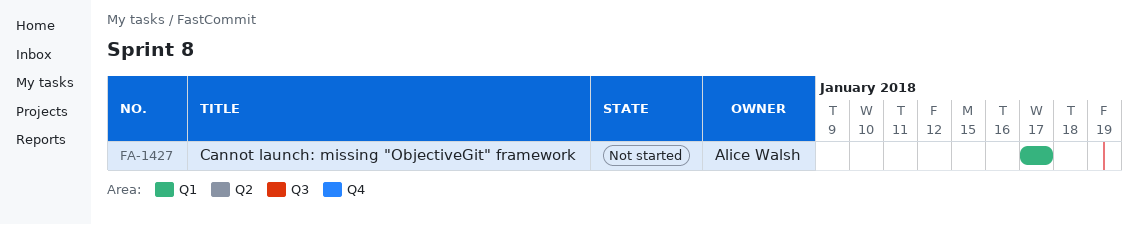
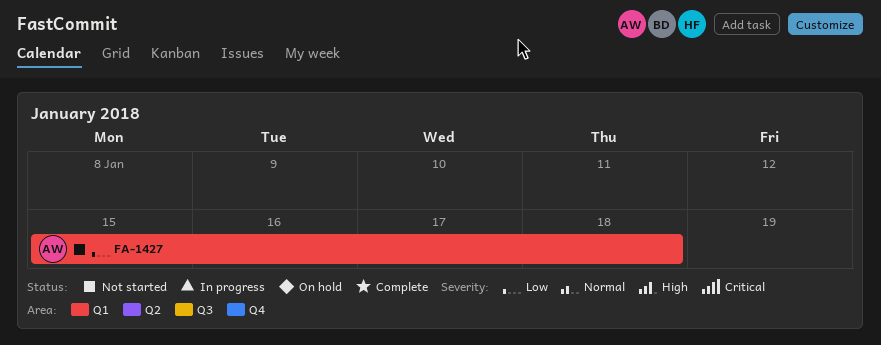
FA-1427, start: Jan 17 -> Jan 15
FA-1427, due: Jan 17 -> Jan 18

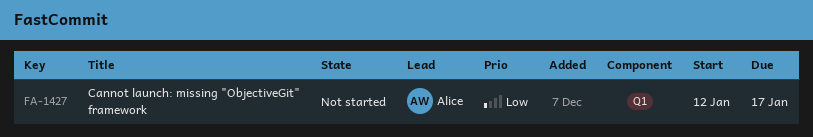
FA-1427, start: Jan 15 -> Jan 12
FA-1427, due: Jan 18 -> Jan 17

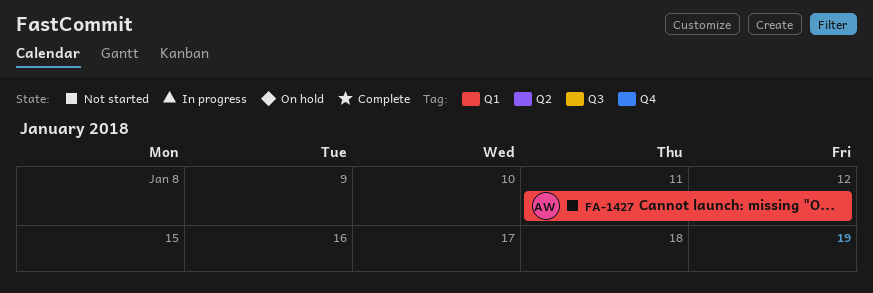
FA-1427, start: Jan 12 -> Jan 11
FA-1427, due: Jan 17 -> Jan 12

